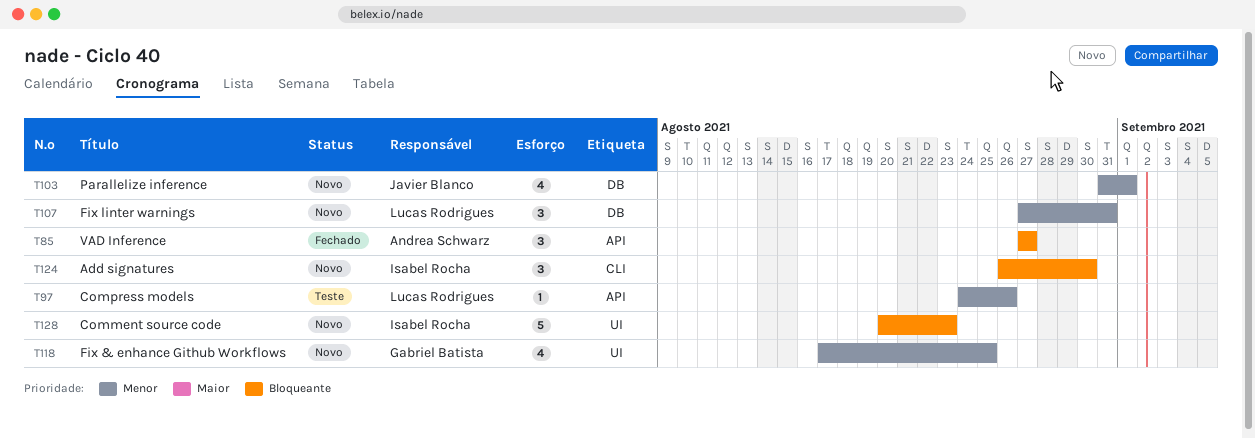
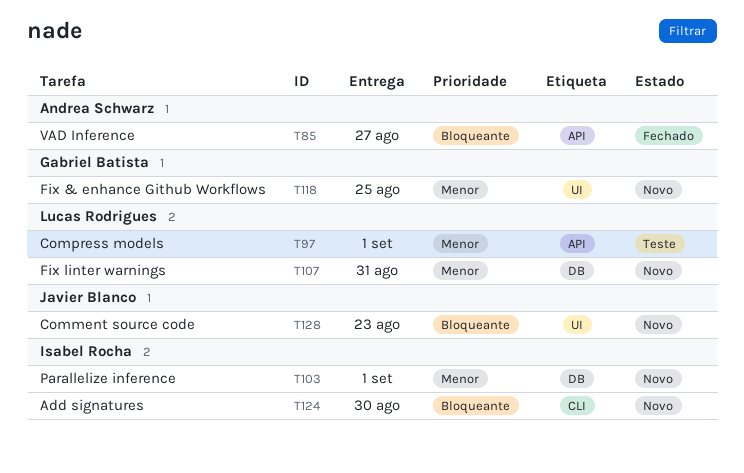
T97, due: Aug 26 -> Sep 1
T103, owner: Javier Blanco -> Isabel Rocha
T128, owner: Isabel Rocha -> Javier Blanco

